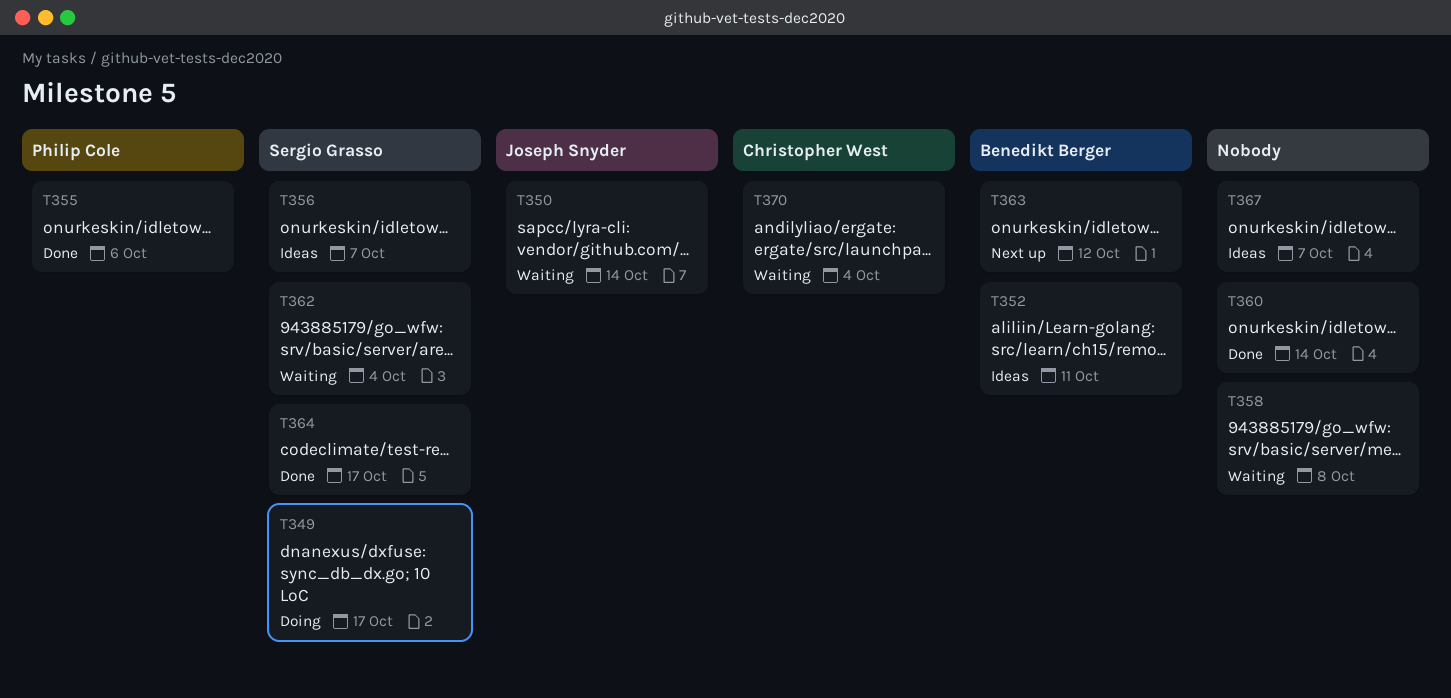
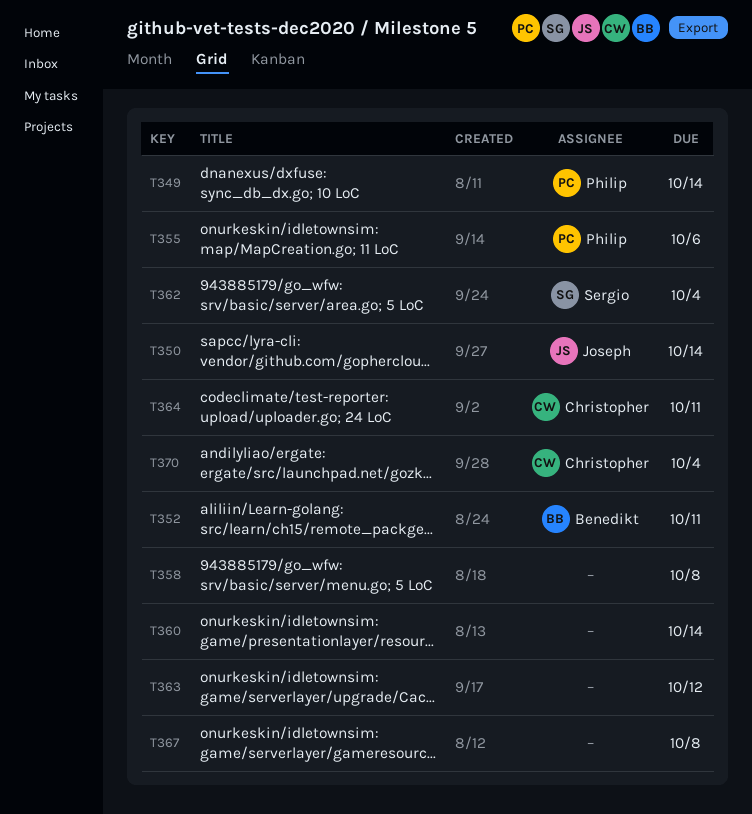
T349, owner: Sergio Grasso -> Philip Cole
T349, due: Oct 17 -> Oct 14
T356: present -> none
T363, owner: Benedikt Berger -> none
T364, owner: Sergio Grasso -> Christopher West
T364, due: Oct 17 -> Oct 11
T367, due: Oct 7 -> Oct 8

